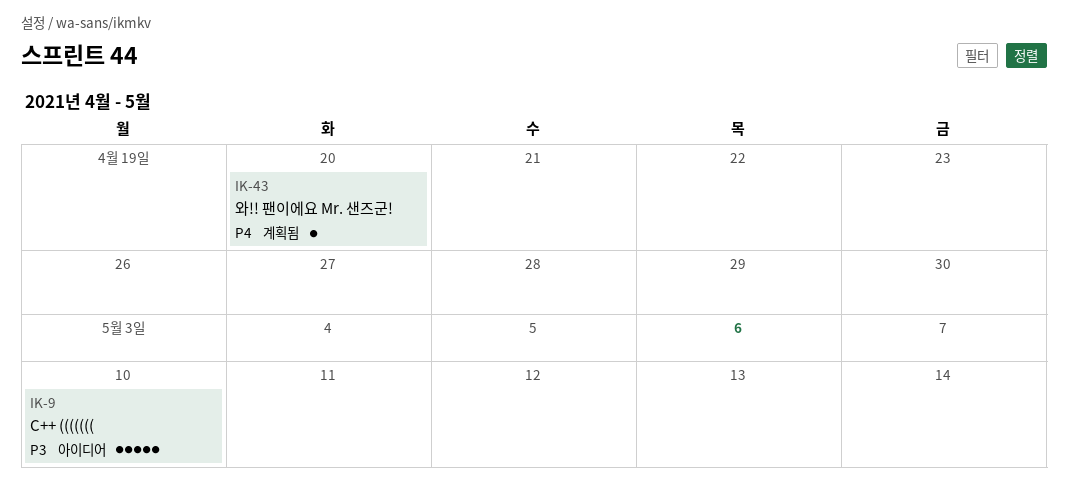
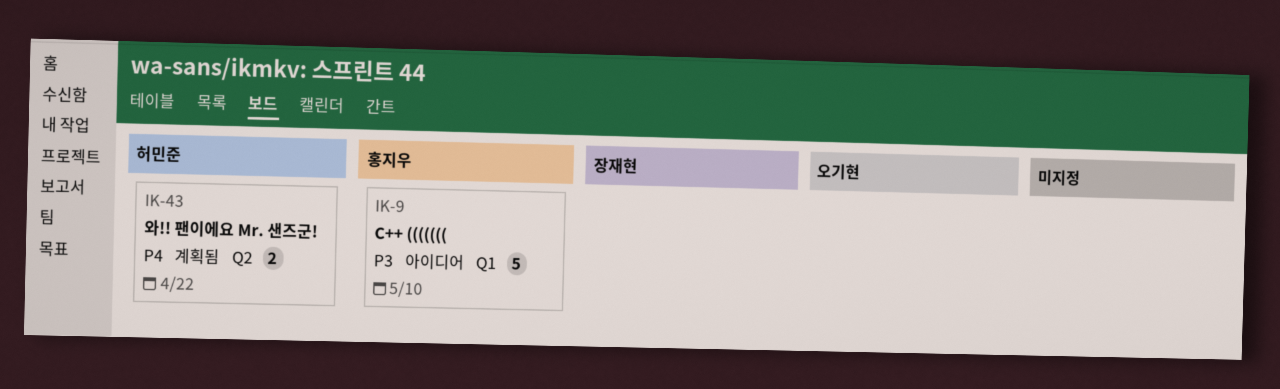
IK-43, estimate: 1 -> 2
IK-43, due: Apr 20 -> Apr 22

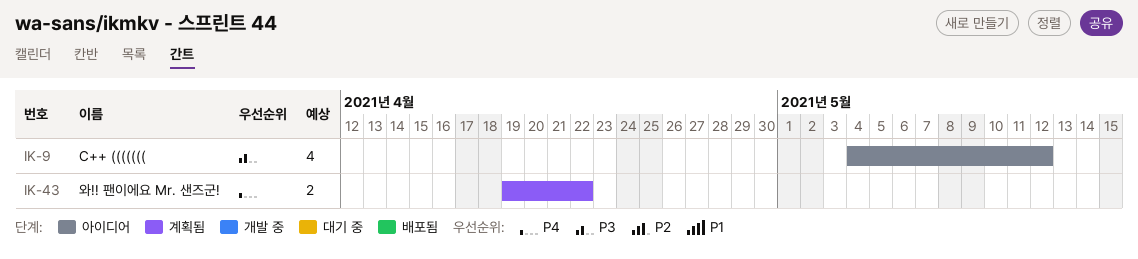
IK-9, estimate: 5 -> 4
IK-9, due: May 10 -> May 12

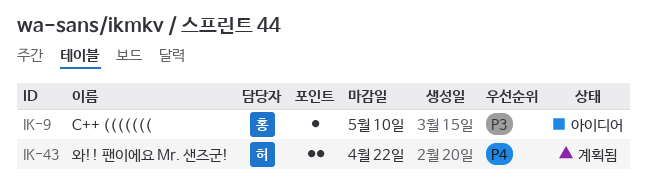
IK-9, estimate: 4 -> 1
IK-9, due: May 12 -> May 10

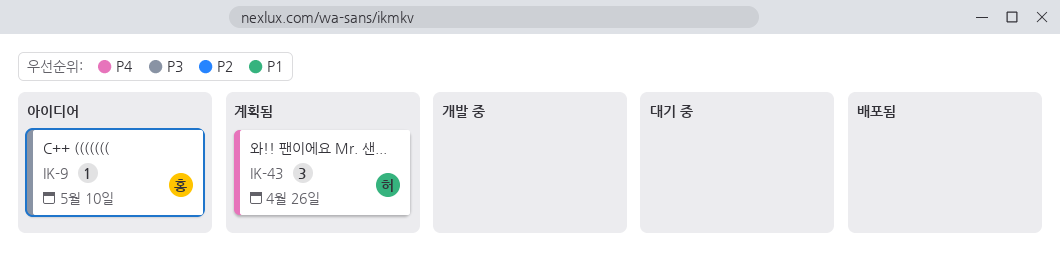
IK-43, estimate: 2 -> 3
IK-43, due: Apr 22 -> Apr 26

